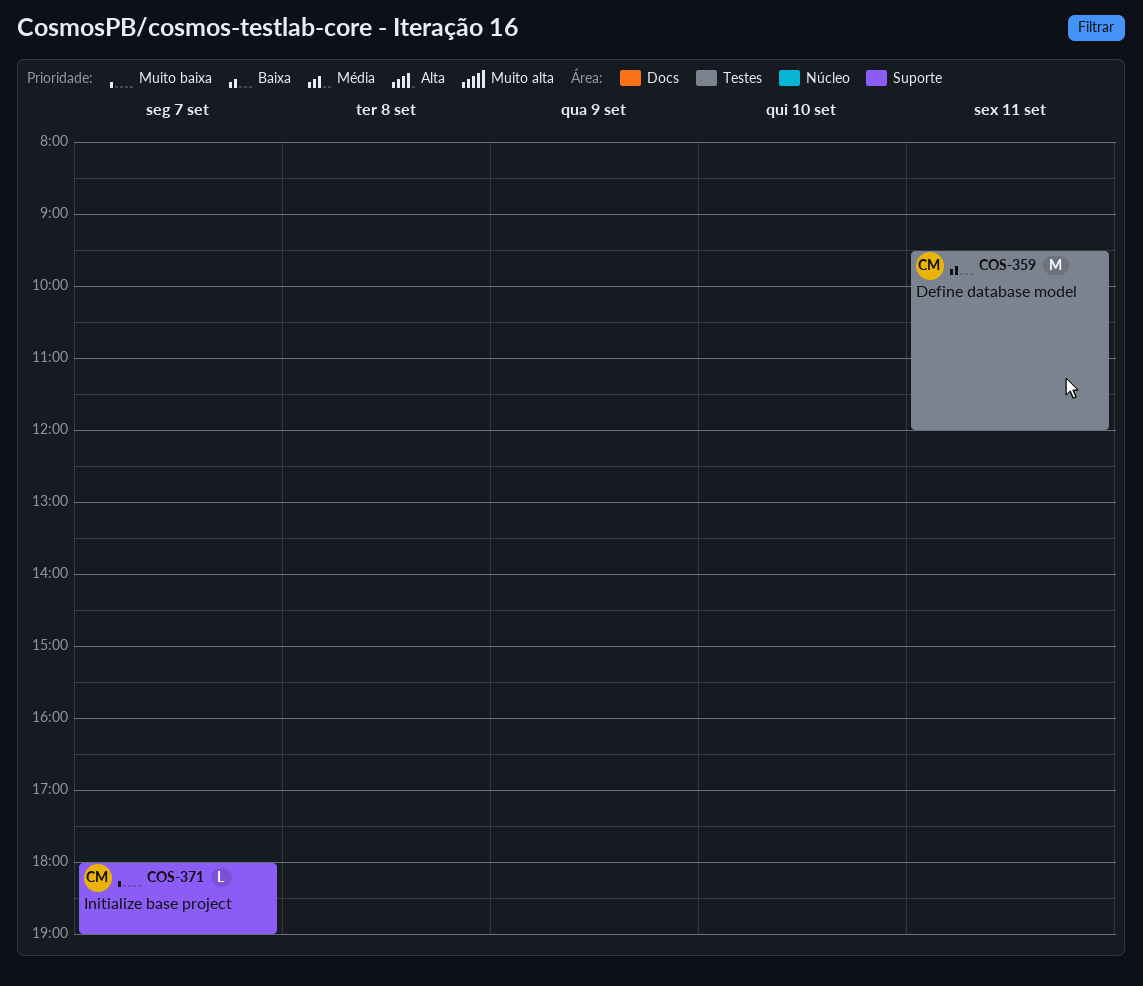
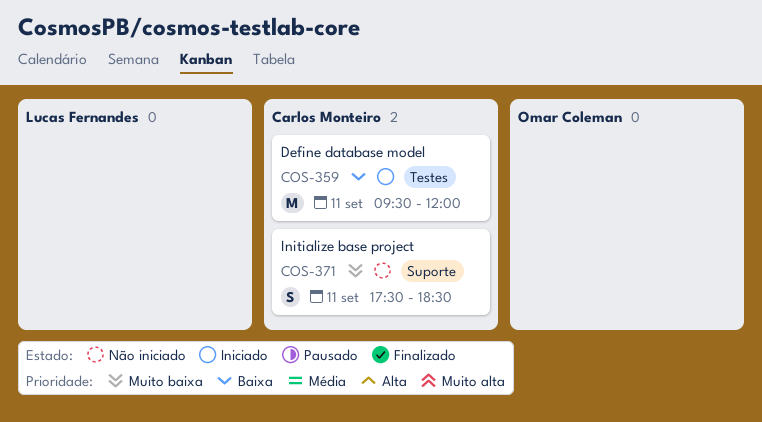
COS-371, estimate: L -> S
COS-371, day: Sep 7 -> Sep 11
COS-371, begins: 18:00 -> 17:30
COS-371, ends: 19:00 -> 18:30

